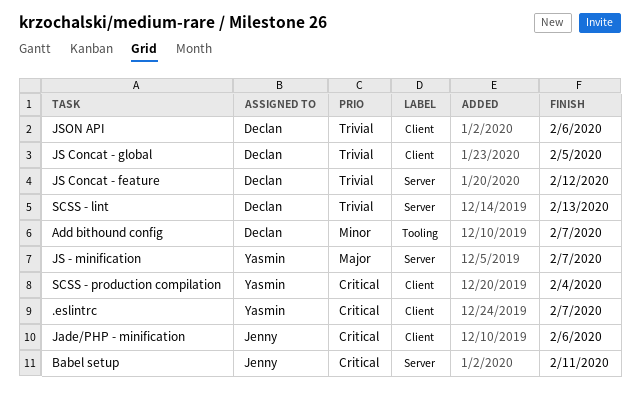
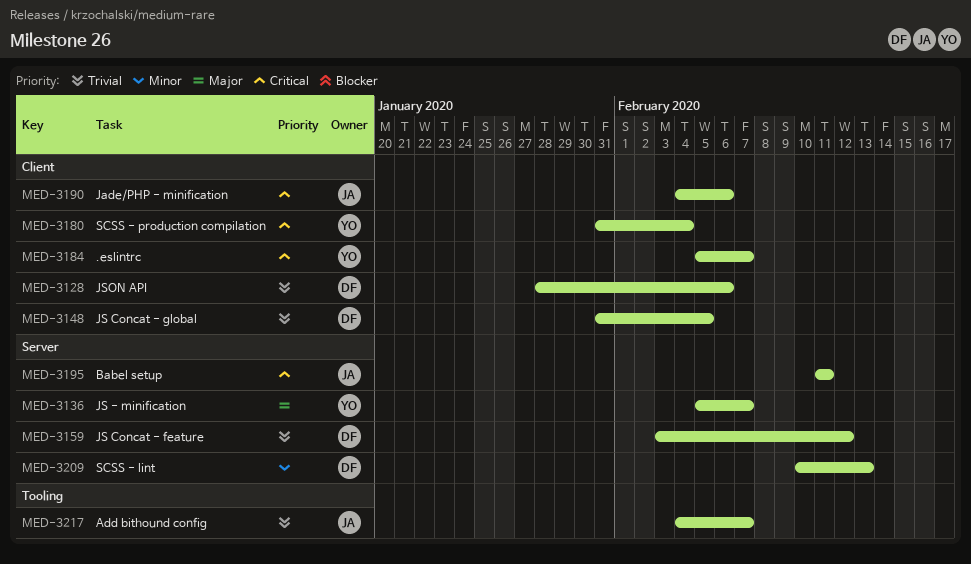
Add bithound config, owner: Declan -> Jenny
Add bithound config, priority: Minor -> Trivial
SCSS - lint, priority: Trivial -> Minor

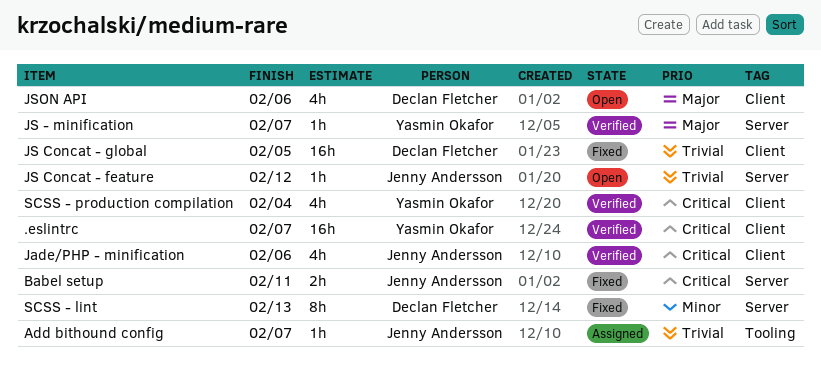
JS Concat - feature, owner: Declan Fletcher -> Jenny Andersson
JSON API, priority: Trivial -> Major

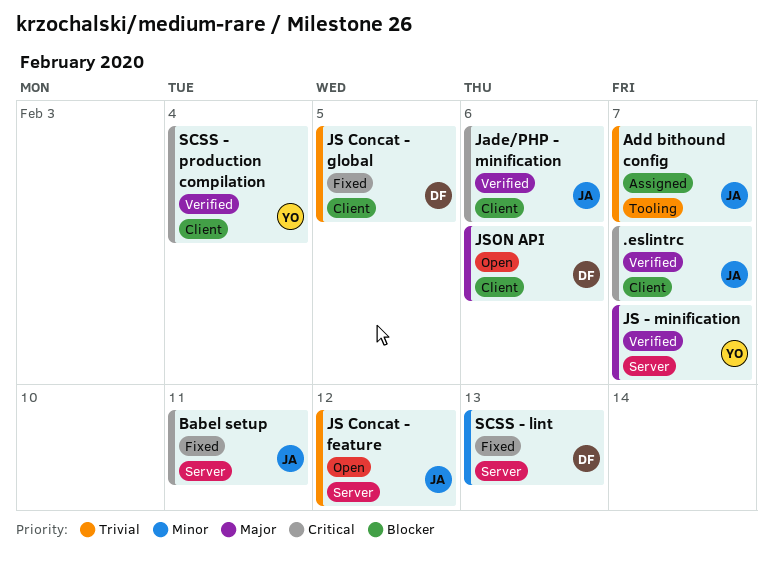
.eslintrc, owner: Yasmin Okafor -> Jenny Andersson

